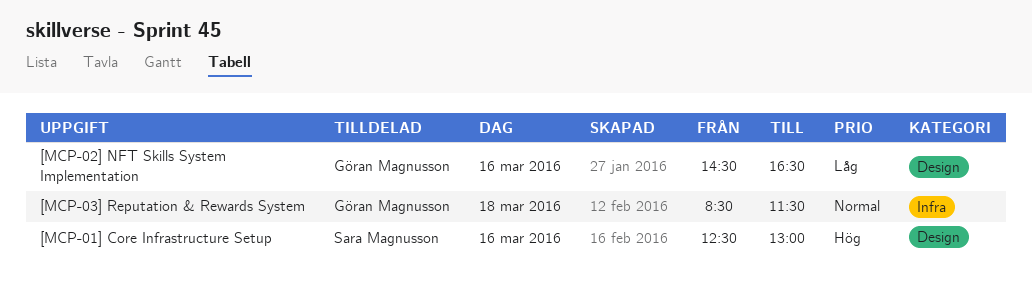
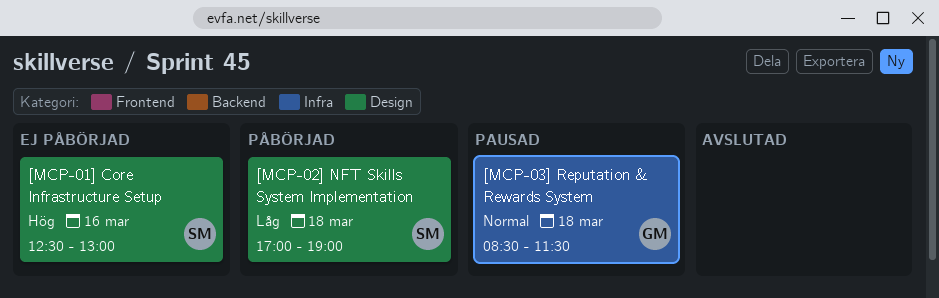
[MCP-02] NFT Skills System Implementation, owner: Göran Magnusson -> Sara Magnusson
[MCP-02] NFT Skills System Implementation, day: Mar 16 -> Mar 18
[MCP-02] NFT Skills System Implementation, begins: 14:30 -> 17:00
[MCP-02] NFT Skills System Implementation, ends: 16:30 -> 19:00

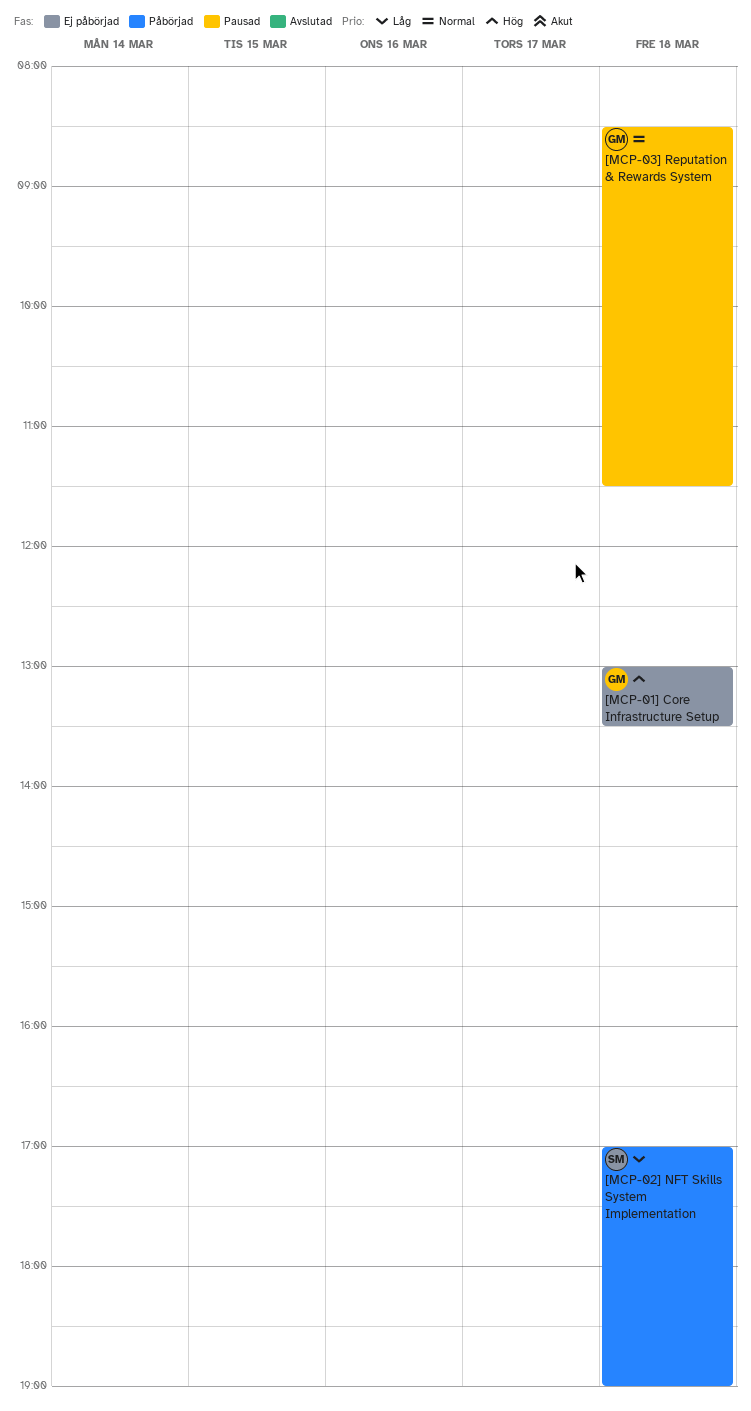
[MCP-01] Core Infrastructure Setup, owner: SM -> GM
[MCP-01] Core Infrastructure Setup, day: Mar 16 -> Mar 18
[MCP-01] Core Infrastructure Setup, begins: 12:30 -> 13:00
[MCP-01] Core Infrastructure Setup, ends: 13:00 -> 13:30

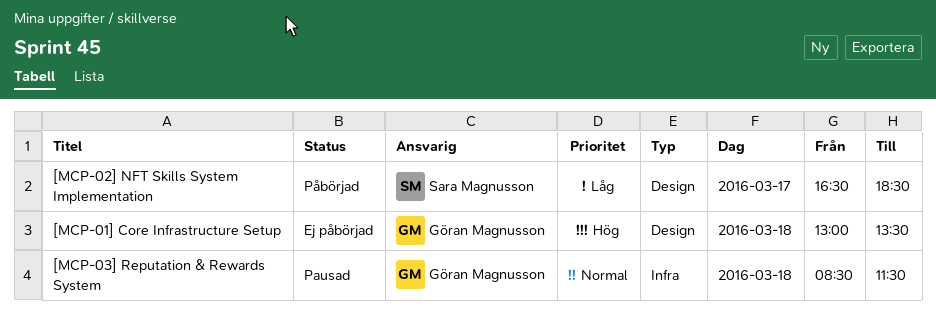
[MCP-02] NFT Skills System Implementation, day: Mar 18 -> Mar 17
[MCP-02] NFT Skills System Implementation, begins: 17:00 -> 16:30
[MCP-02] NFT Skills System Implementation, ends: 19:00 -> 18:30

